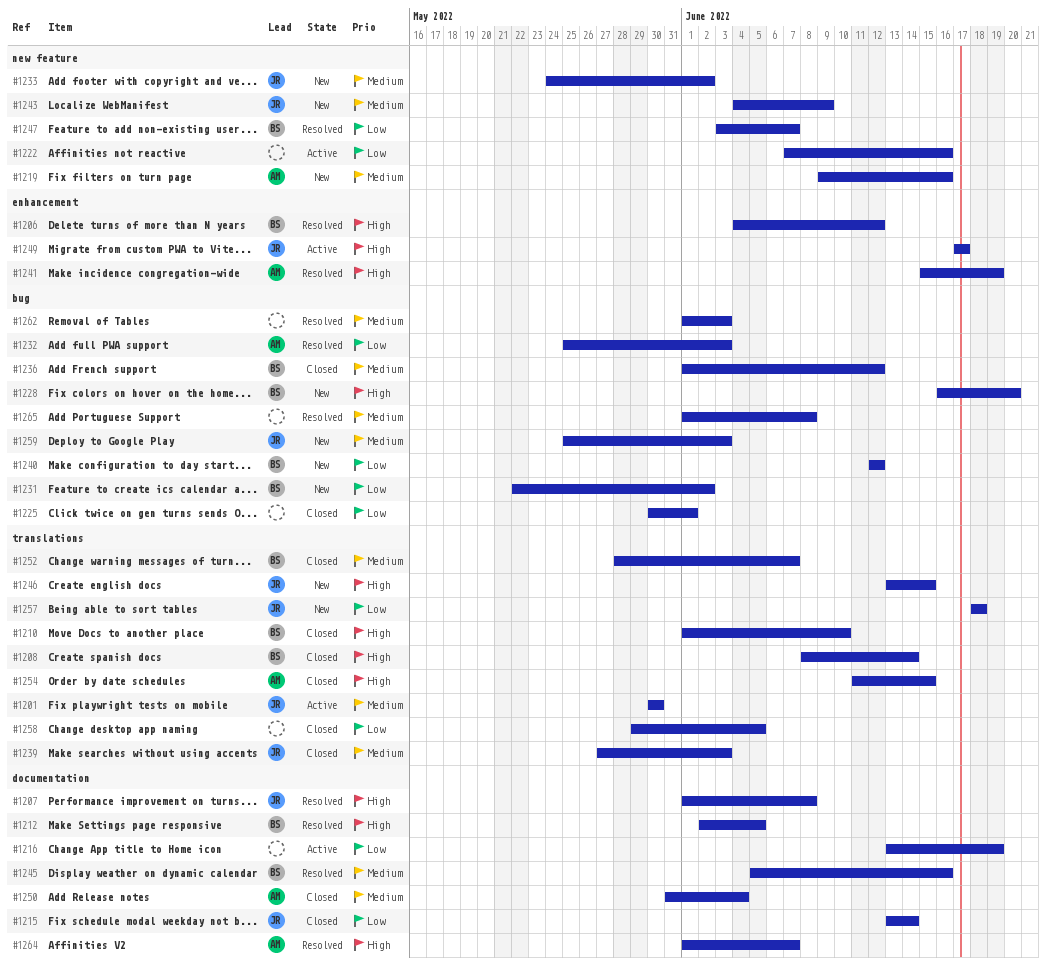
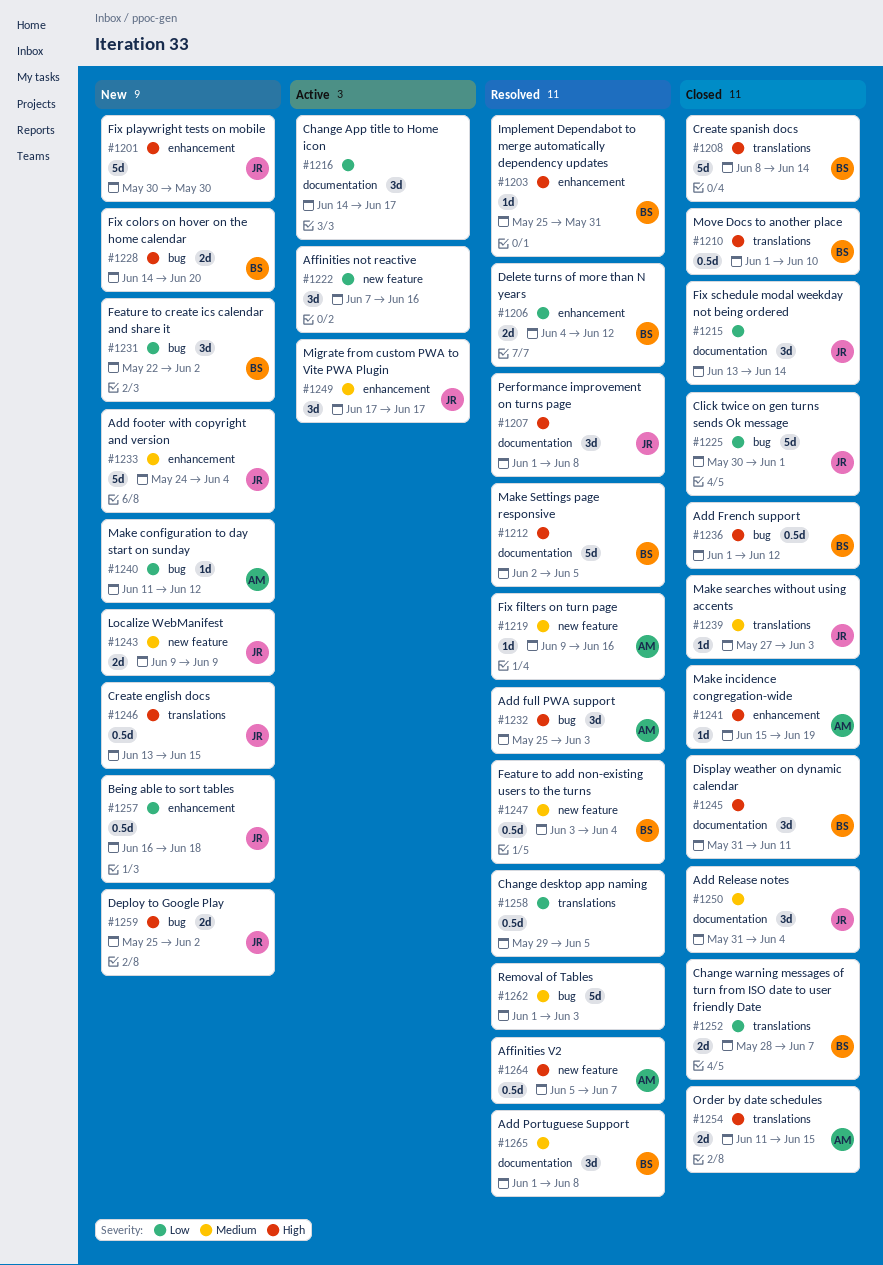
#1201, status: Active -> New
#1201, priority: Medium -> High
#1201, label: translations -> enhancement
#1203: none -> present
#1206, priority: High -> Low
#1216, start: Jun 13 -> Jun 14
#1216, due: Jun 19 -> Jun 17
#1219, status: New -> Resolved
#1225, owner: none -> JR
#1228, start: Jun 16 -> Jun 14
#1232, priority: Low -> High
#1233, label: new feature -> enhancement
#1233, due: Jun 2 -> Jun 4
#1236, priority: Medium -> High
#1240, owner: BS -> AM
#1240, start: Jun 12 -> Jun 11
#1241, status: Resolved -> Closed
#1243, start: Jun 4 -> Jun 9
#1245, status: Resolved -> Closed
#1245, priority: Medium -> High
#1245, start: Jun 5 -> May 31
#1245, due: Jun 16 -> Jun 11
#1247, priority: Low -> Medium
#1247, due: Jun 7 -> Jun 4
#1249, priority: High -> Medium
#1250, owner: AM -> JR
#1252, priority: Medium -> Low
#1257, label: translations -> enhancement
#1257, start: Jun 18 -> Jun 16
#1258, status: Closed -> Resolved
#1259, priority: Medium -> High
#1259, due: Jun 3 -> Jun 2
#1264, label: documentation -> new feature
#1264, start: Jun 1 -> Jun 5
#1265, owner: none -> BS
#1265, label: bug -> documentation

